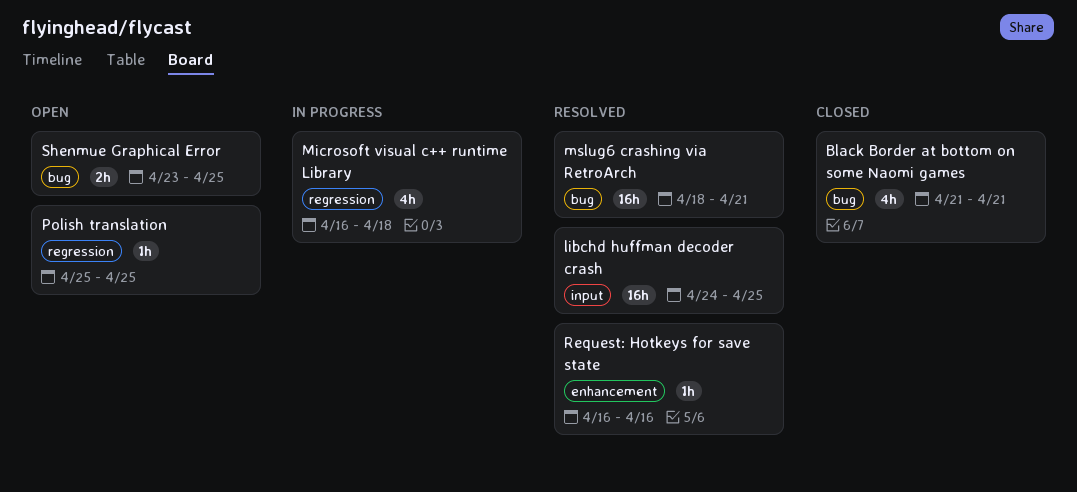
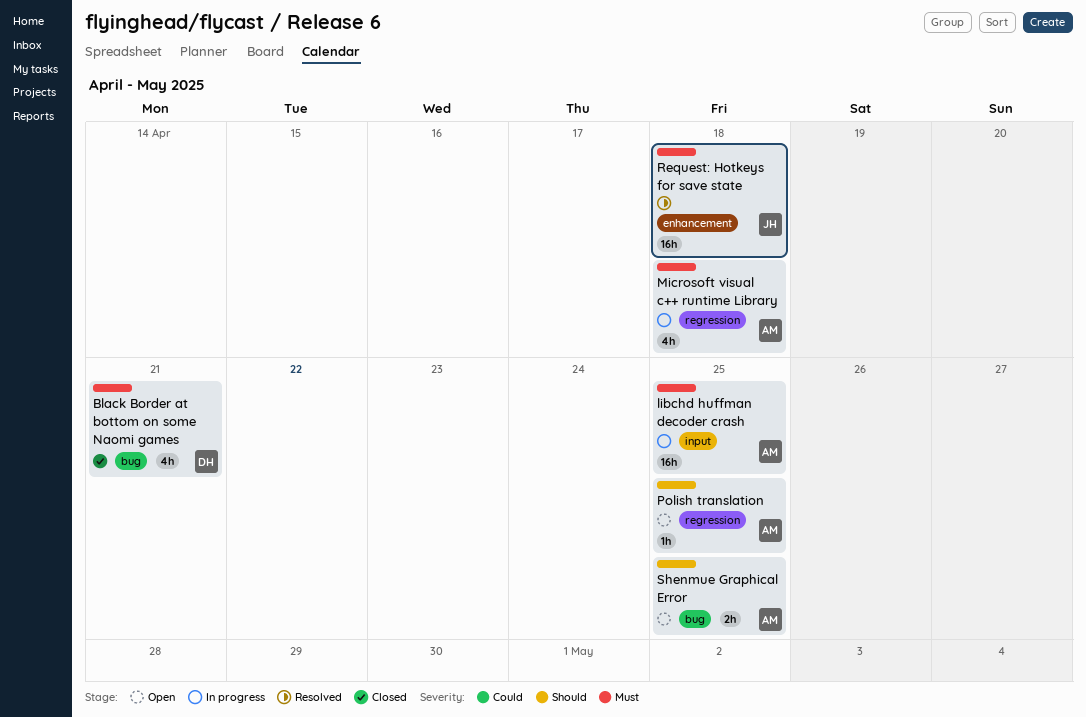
libchd huffman decoder crash, status: Resolved -> In progress
mslug6 crashing via RetroArch: present -> none
Request: Hotkeys for save state, estimate: 1h -> 16h
Request: Hotkeys for save state, due: Apr 16 -> Apr 18

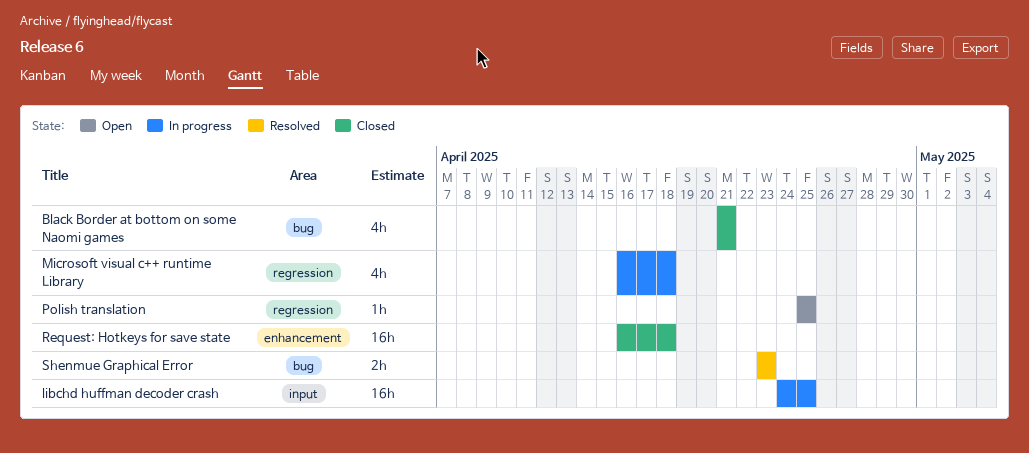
Request: Hotkeys for save state, status: Resolved -> Closed
Shenmue Graphical Error, status: Open -> Resolved
Shenmue Graphical Error, due: Apr 25 -> Apr 23

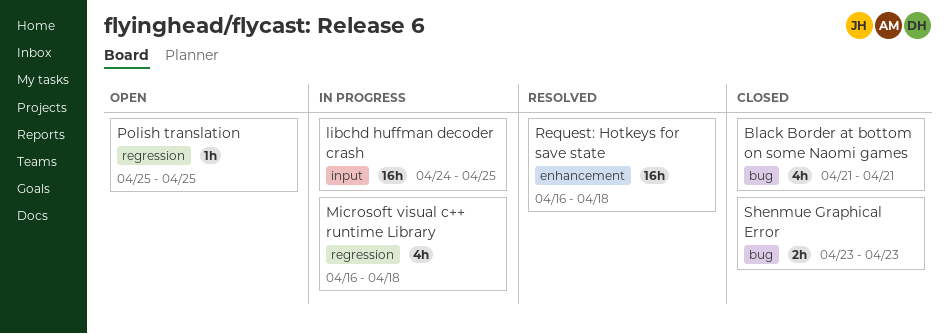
Request: Hotkeys for save state, status: Closed -> Resolved
Shenmue Graphical Error, status: Resolved -> Closed

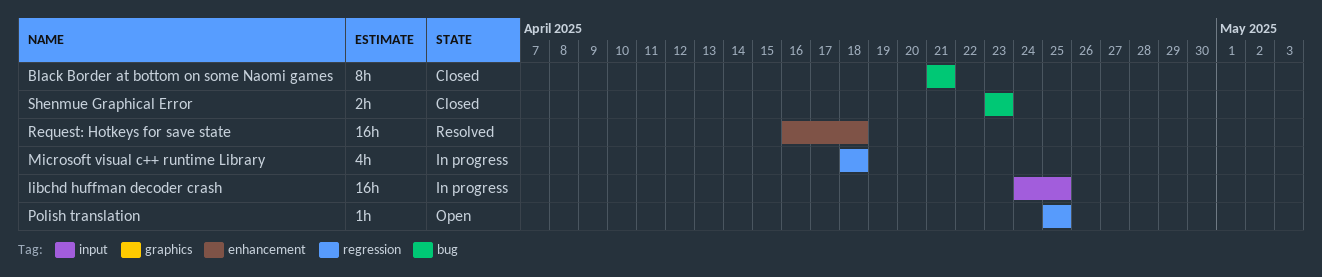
Black Border at bottom on some Naomi games, estimate: 4h -> 8h
Microsoft visual c++ runtime Library, start: Apr 16 -> Apr 18

